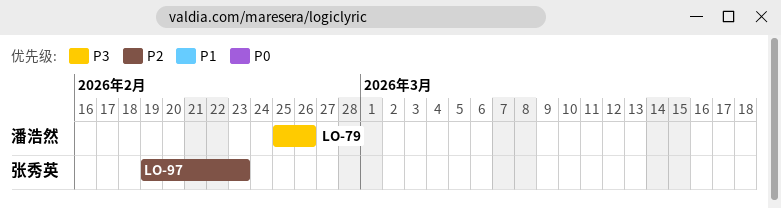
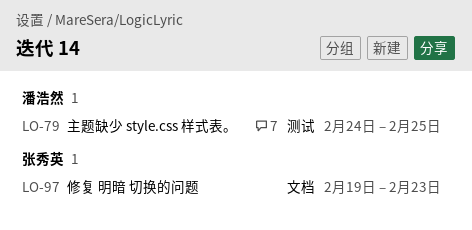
LO-79, start: Feb 25 -> Feb 24
LO-79, due: Feb 26 -> Feb 25

